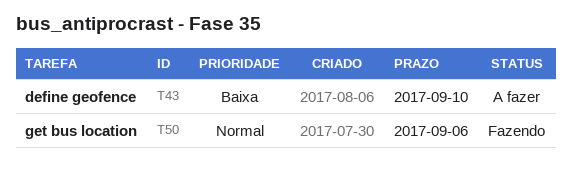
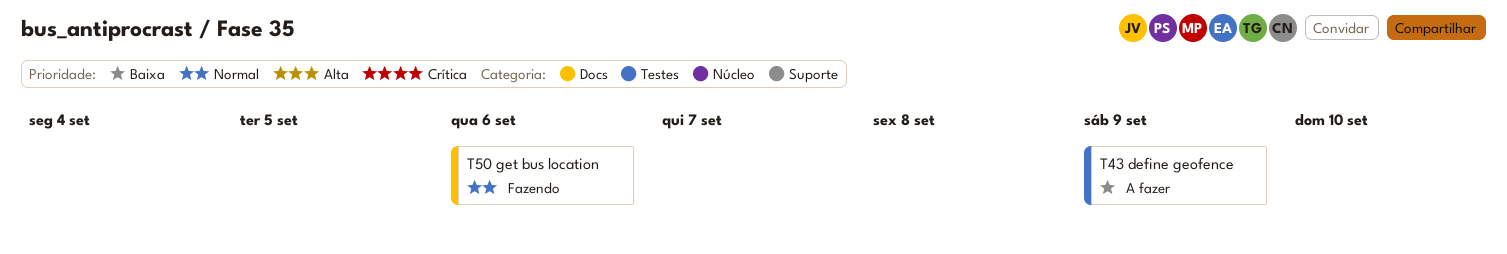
T43, due: Sep 10 -> Sep 9

